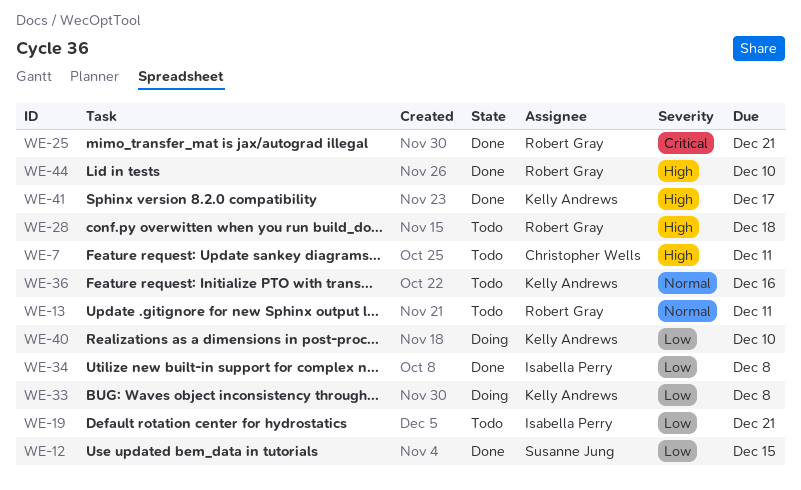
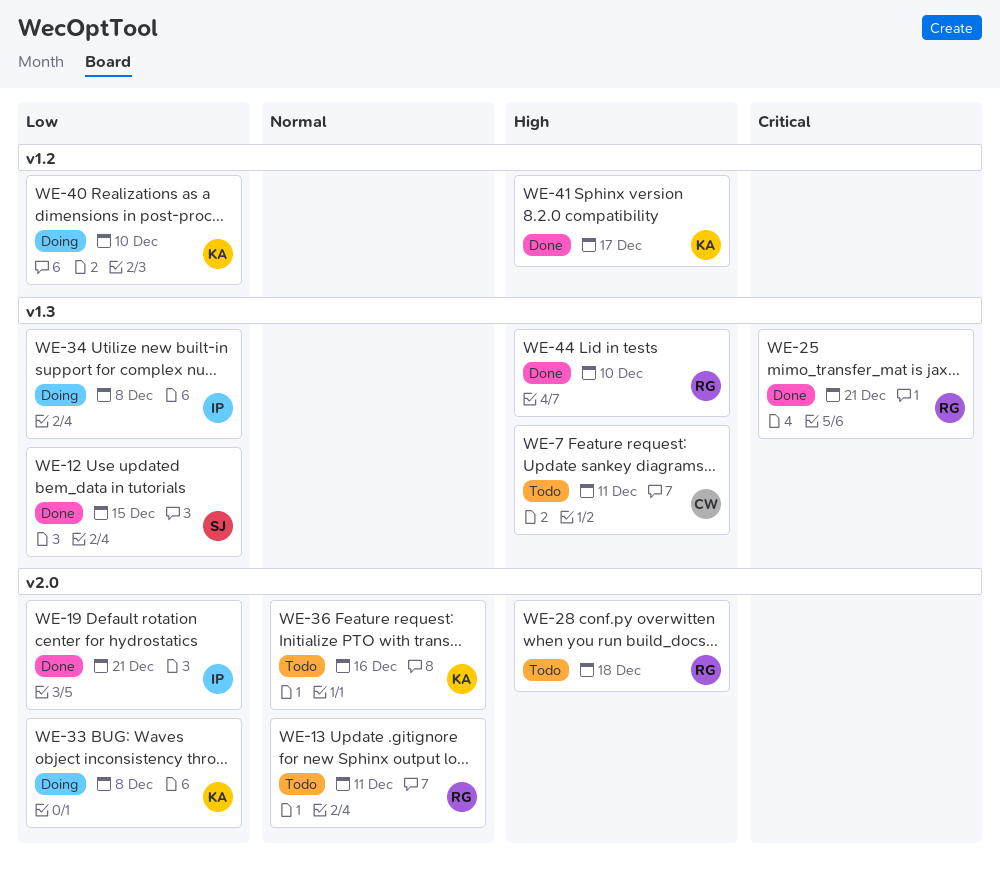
WE-19, status: Todo -> Done
WE-34, status: Done -> Doing

